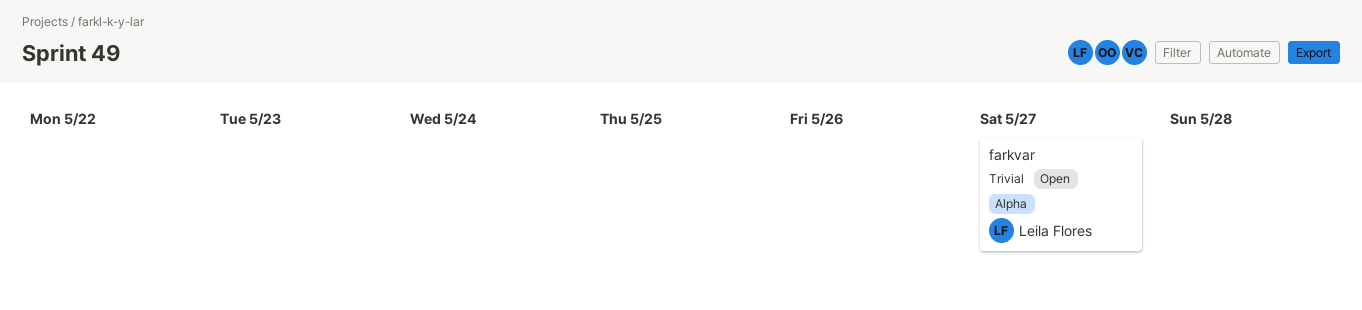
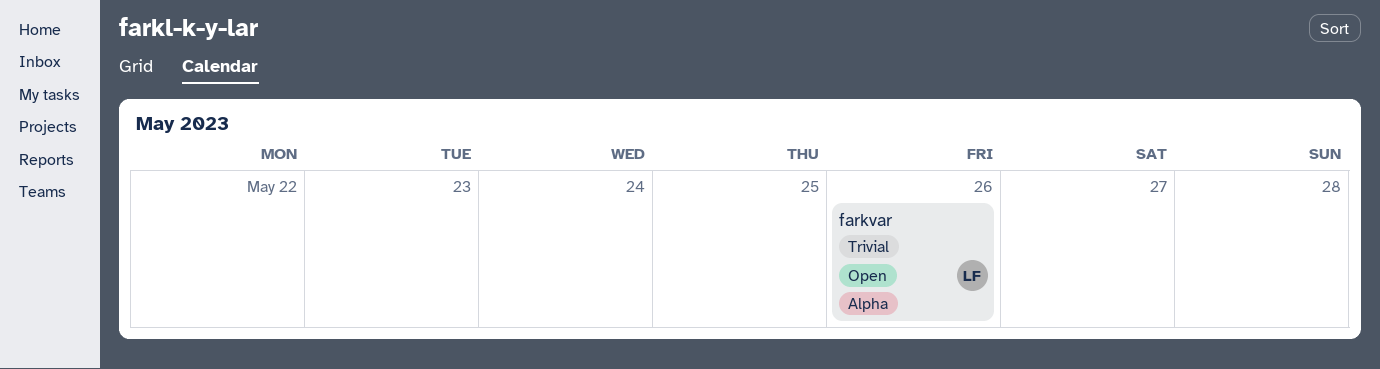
farkvar, due: May 27 -> May 26

